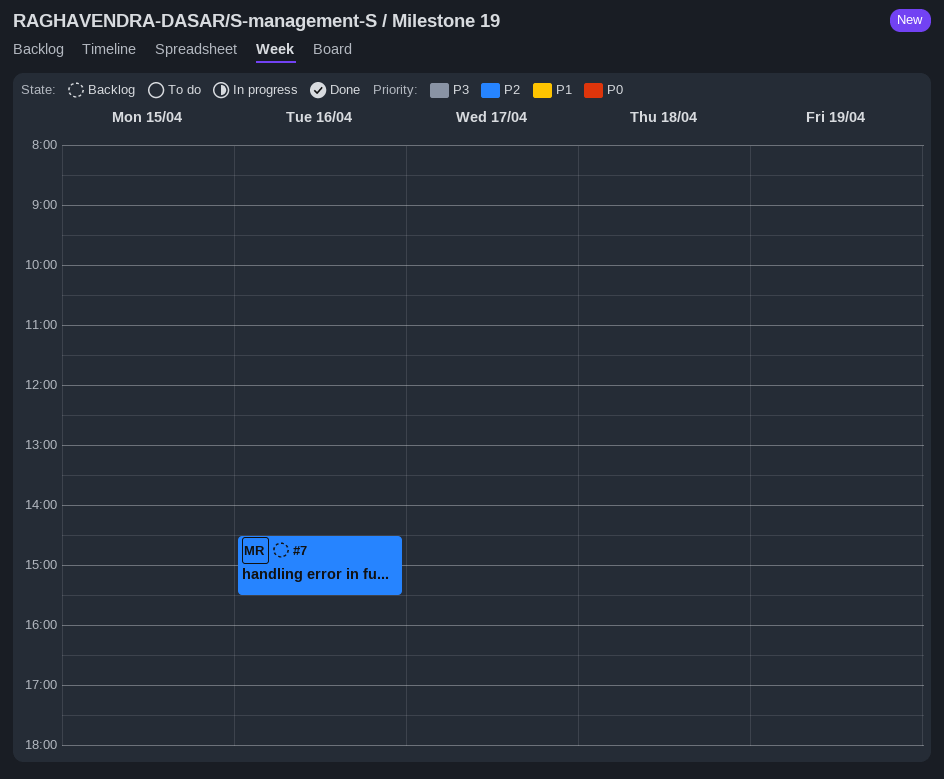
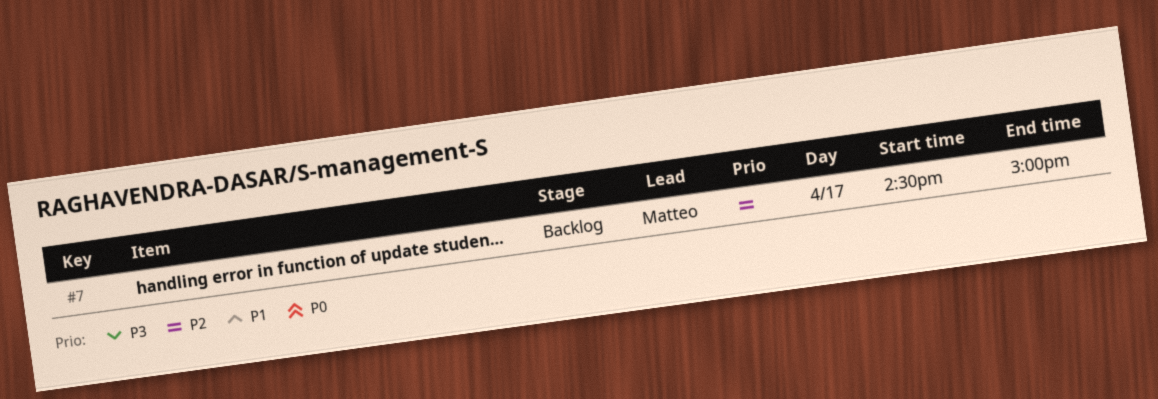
#7, day: Apr 16 -> Apr 17
#7, ends: 15:30 -> 15:00

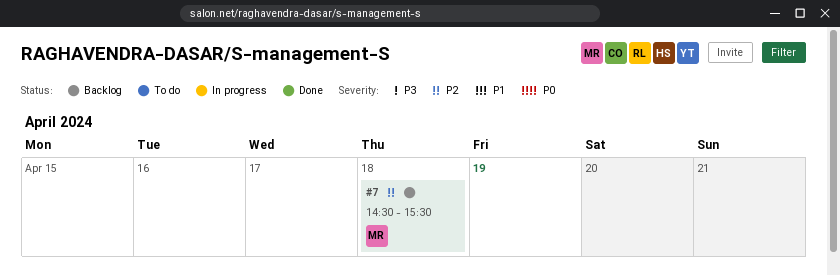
#7, day: Apr 17 -> Apr 18
#7, ends: 15:00 -> 15:30

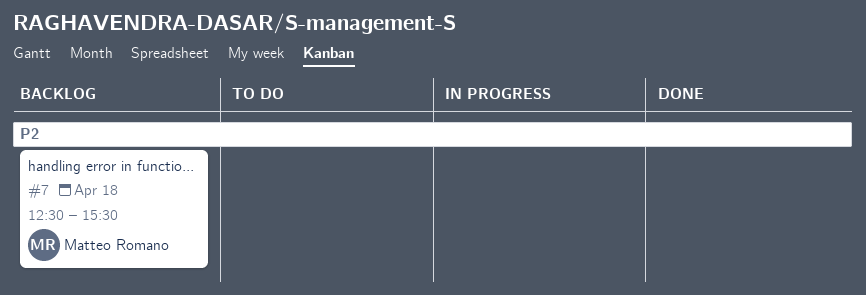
#7, begins: 14:30 -> 12:30

